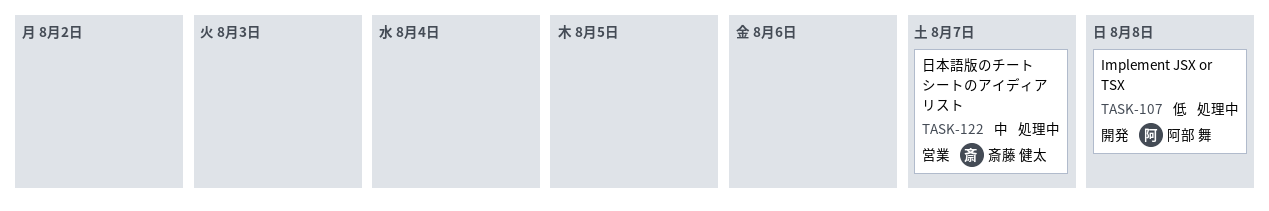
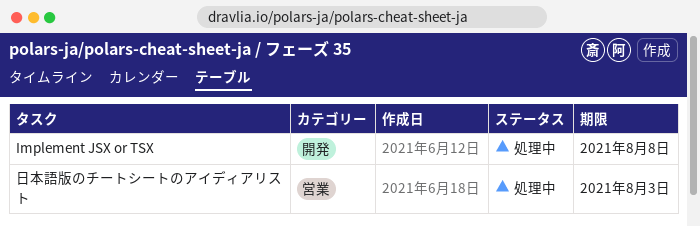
日本語版のチートシートのアイディアリスト, due: Aug 7 -> Aug 3

